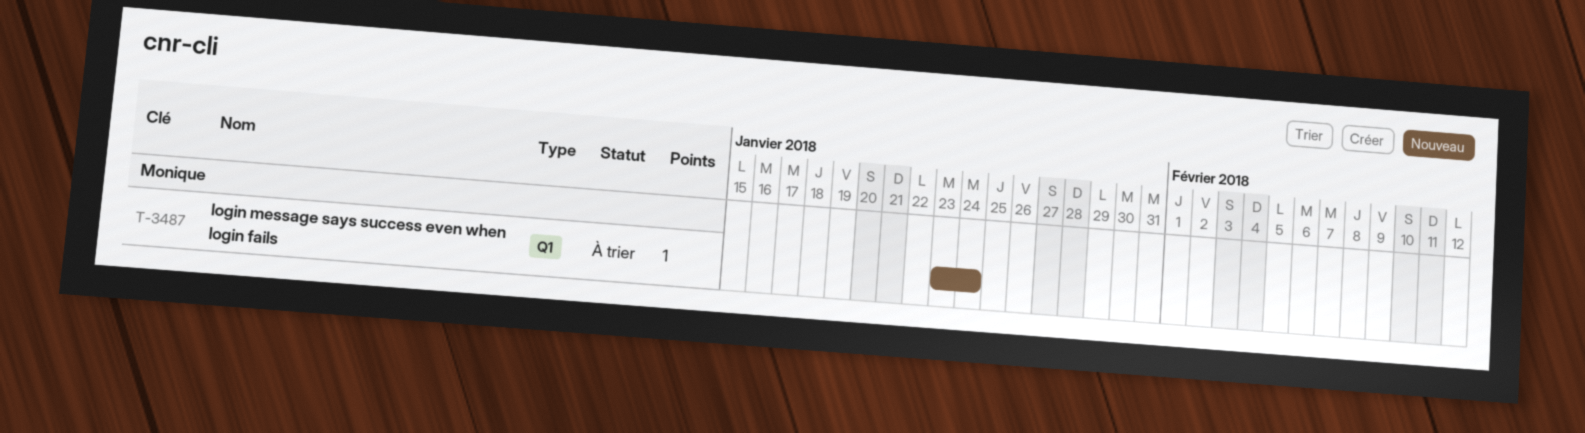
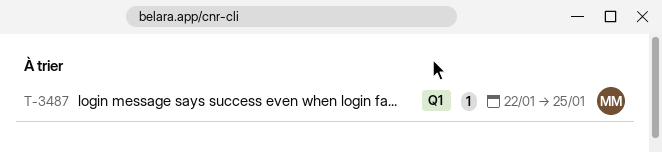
T-3487, start: Jan 23 -> Jan 22
T-3487, due: Jan 24 -> Jan 25

